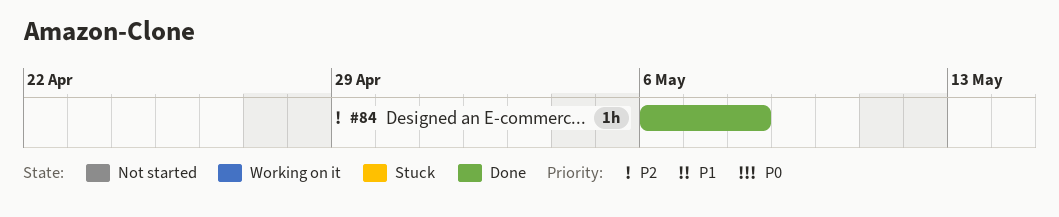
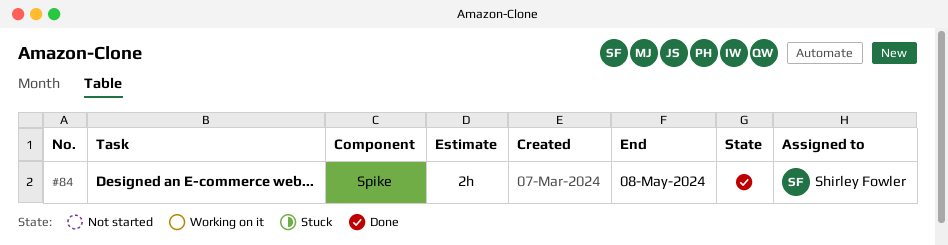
#84, estimate: 1h -> 2h

